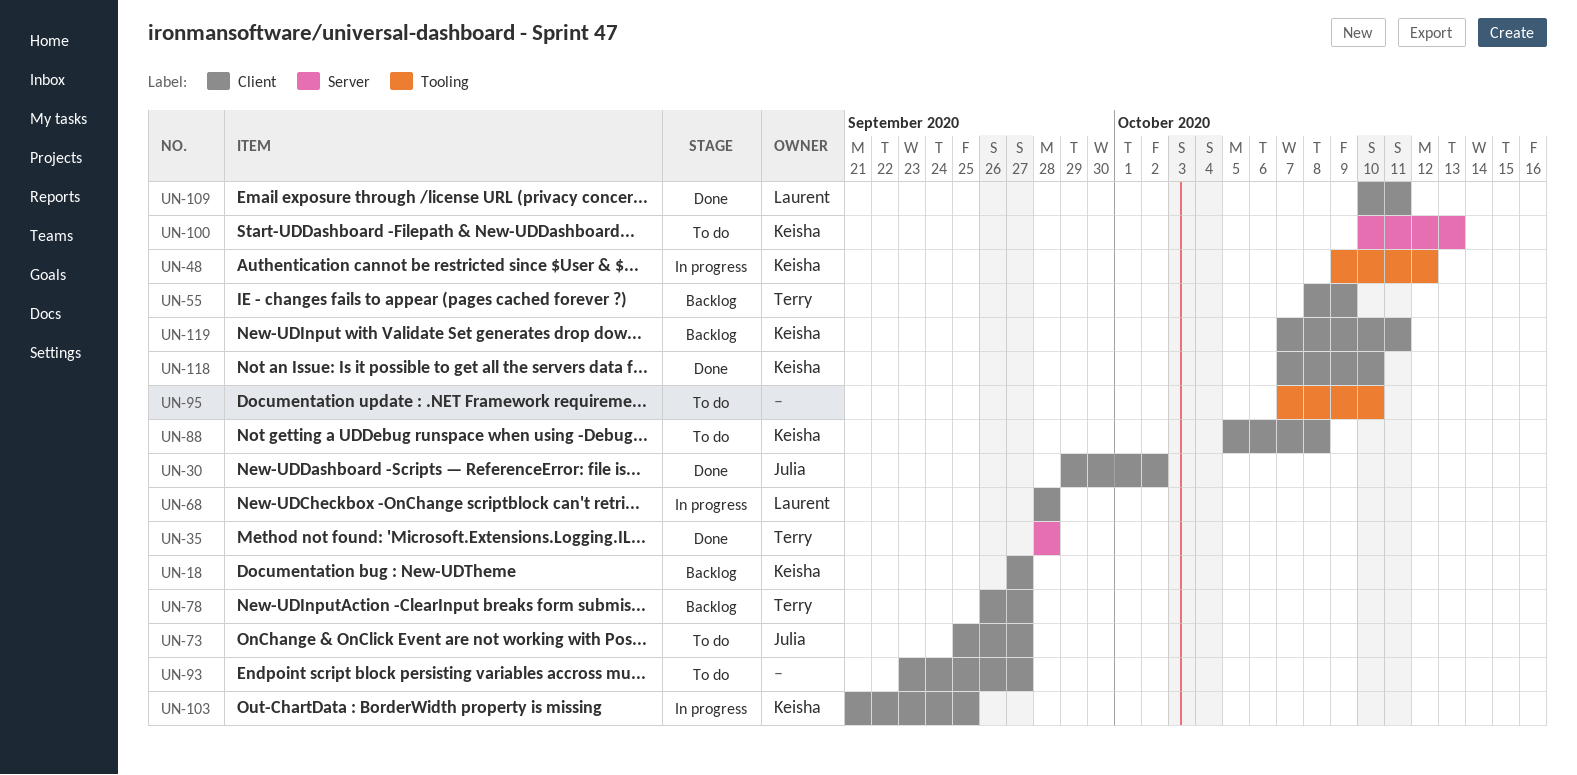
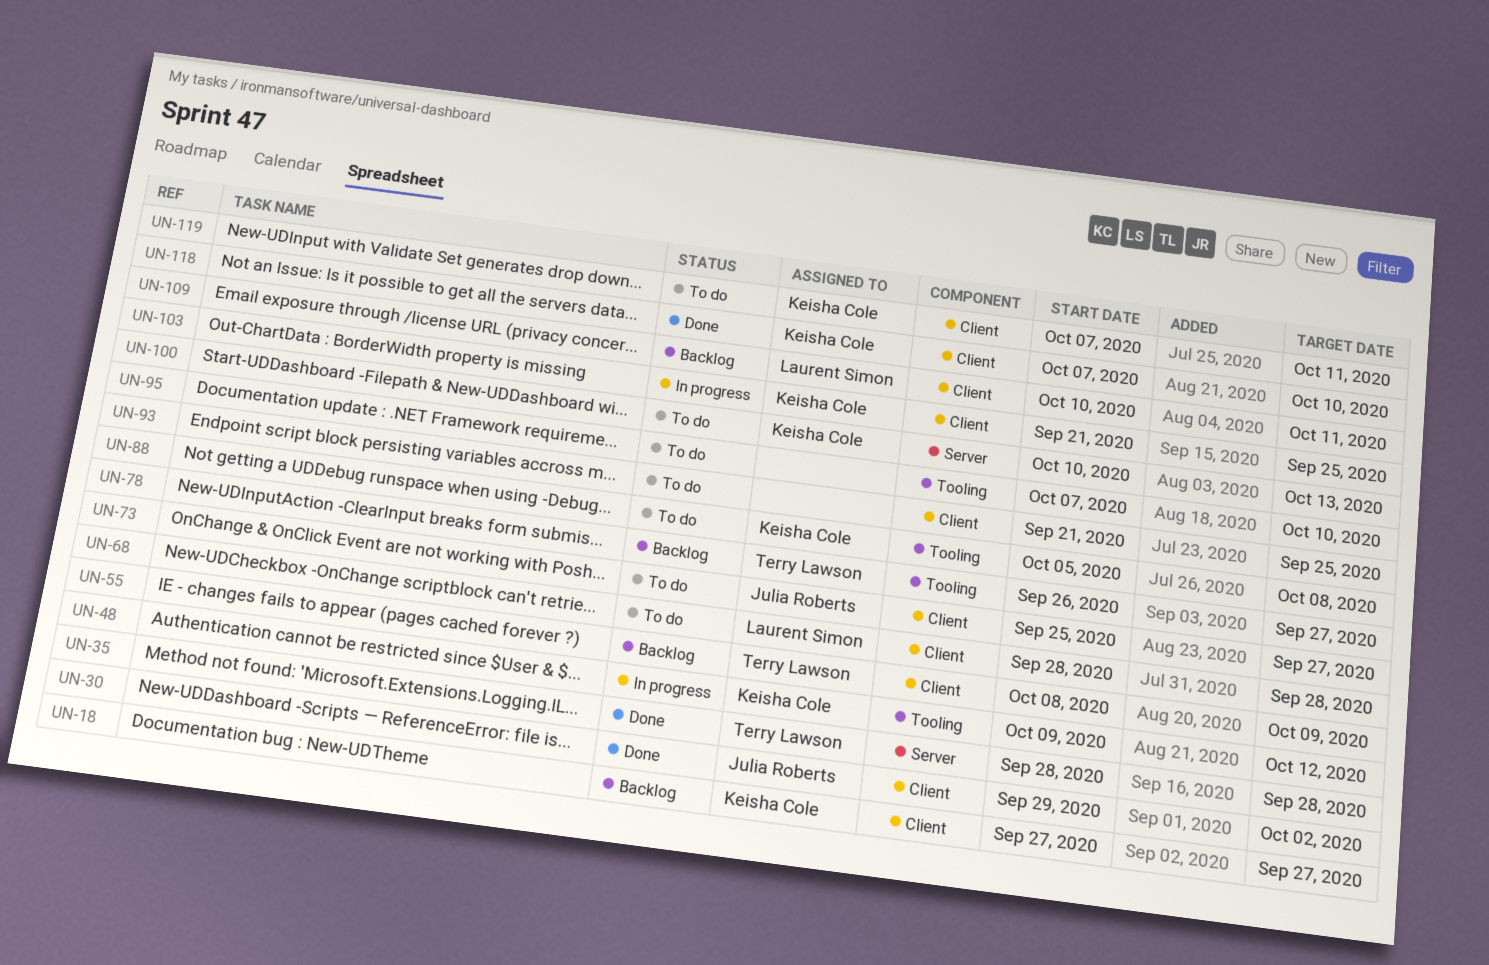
UN-68, status: In progress -> To do
UN-78, label: Client -> Tooling
UN-88, label: Client -> Tooling
UN-93, start: Sep 23 -> Sep 21
UN-93, due: Sep 27 -> Sep 25
UN-109, status: Done -> Backlog
UN-119, status: Backlog -> To do

